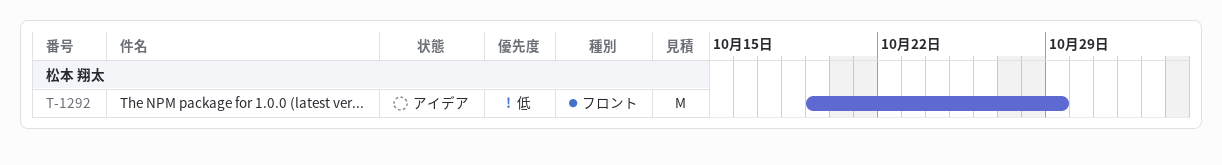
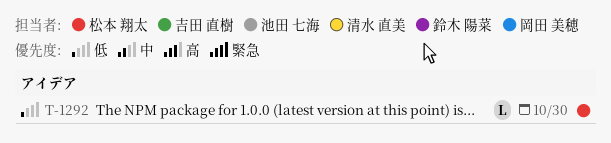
T-1292, estimate: M -> L
T-1292, due: Oct 29 -> Oct 30

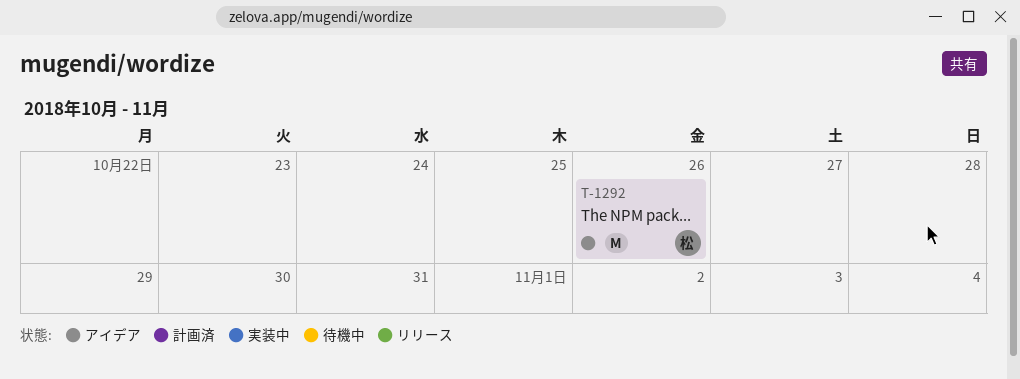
T-1292, estimate: L -> M
T-1292, due: Oct 30 -> Oct 26

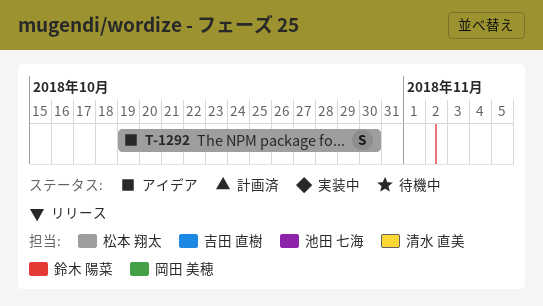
T-1292, estimate: M -> S
T-1292, due: Oct 26 -> Oct 30

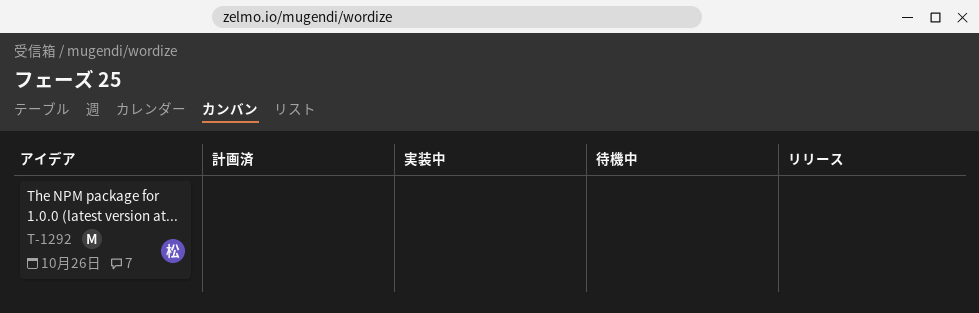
T-1292, estimate: S -> M
T-1292, due: Oct 30 -> Oct 26

